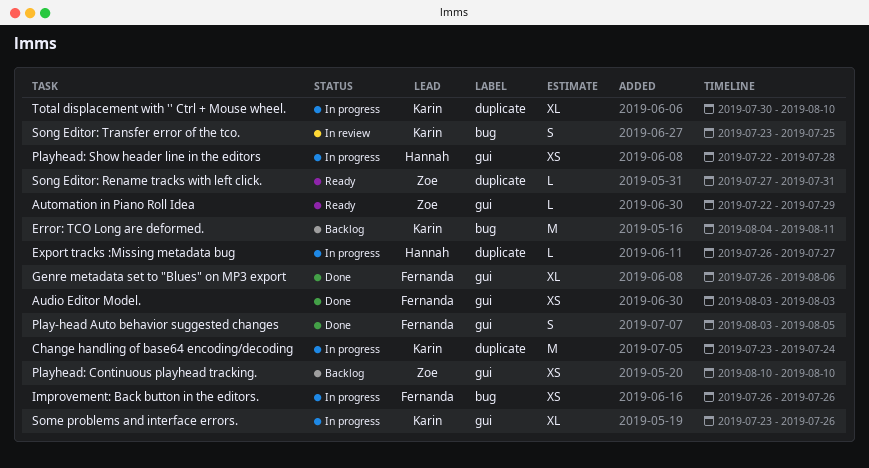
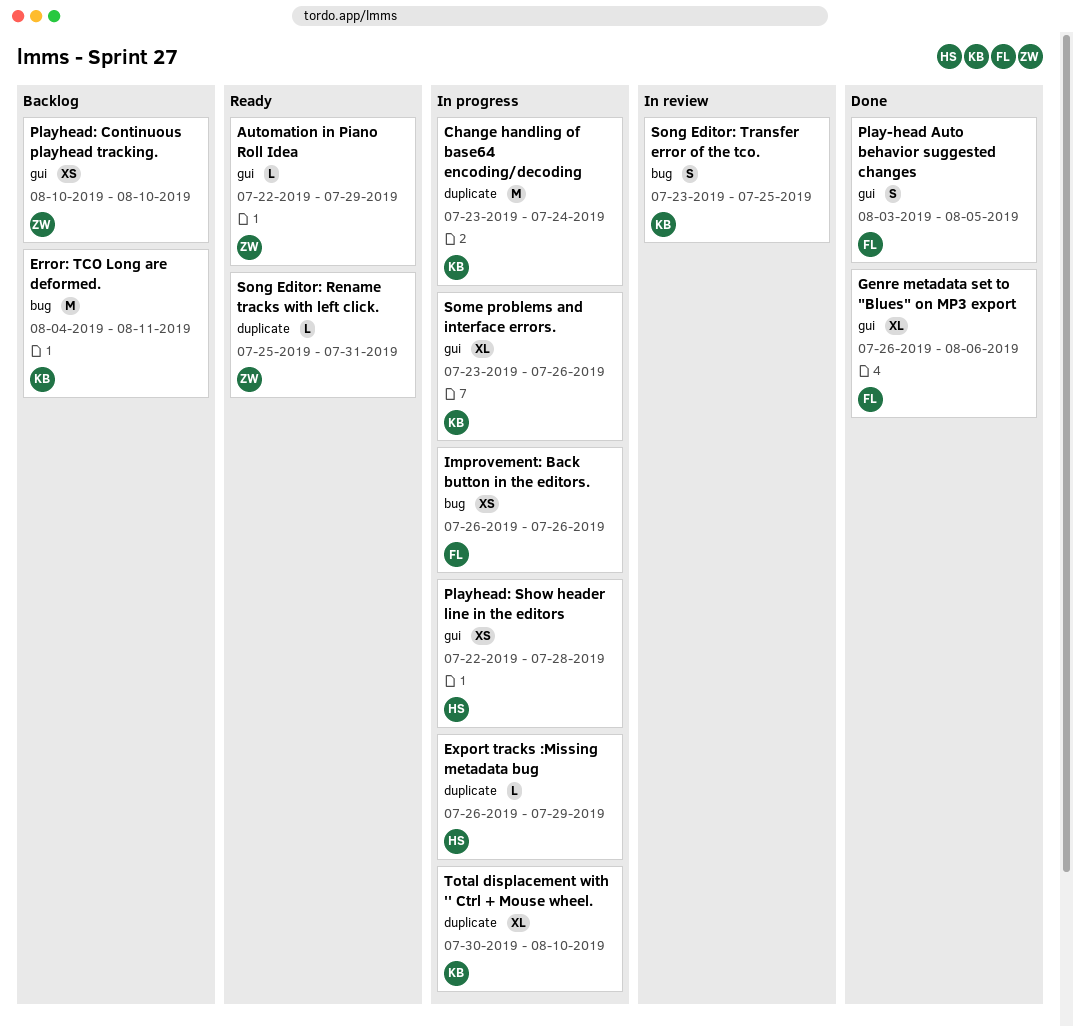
Audio Editor Model.: present -> none
Export tracks :Missing metadata bug, due: Jul 27 -> Jul 29
Song Editor: Rename tracks with left click., start: Jul 27 -> Jul 25

